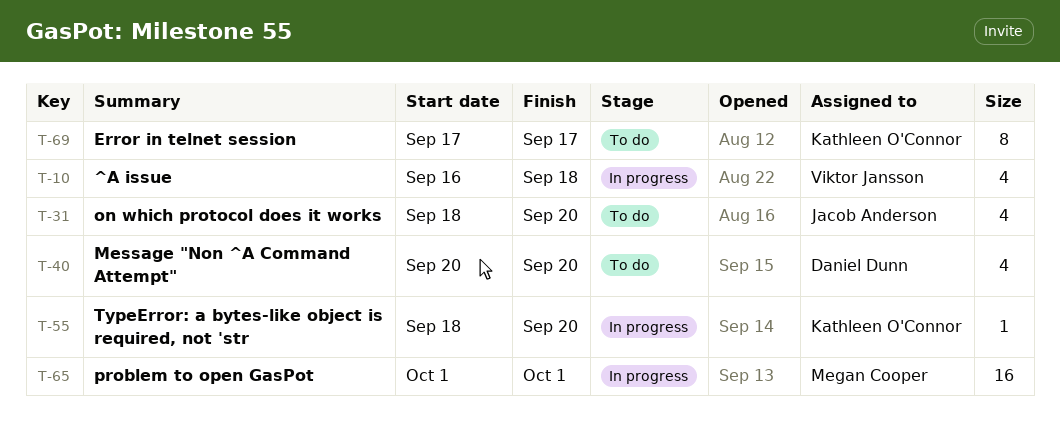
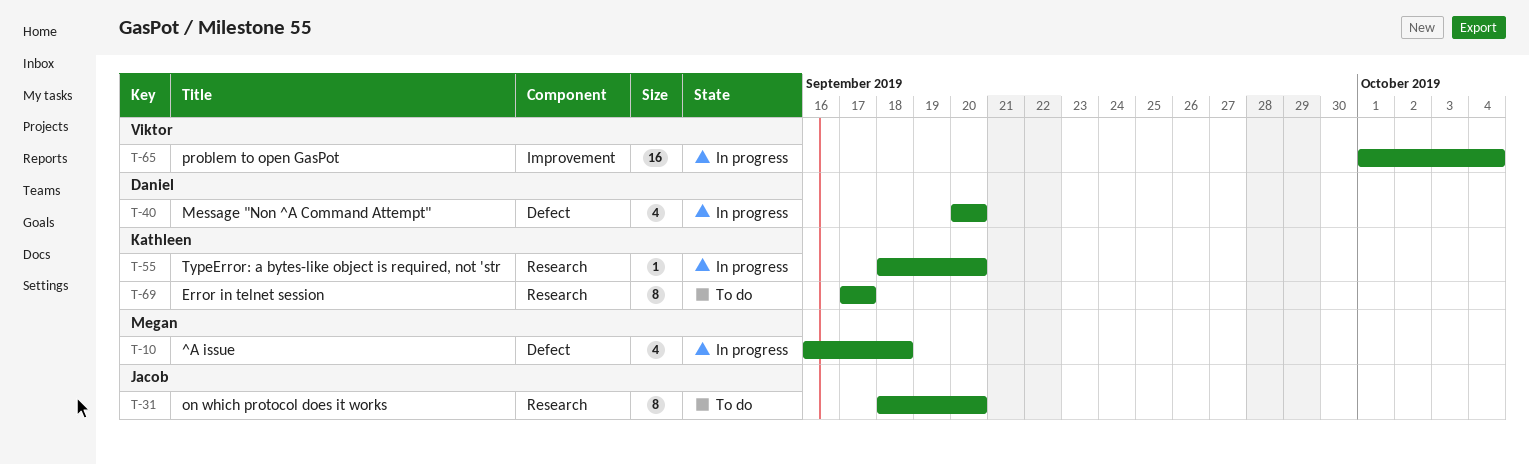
T-10, owner: Viktor Jansson -> Megan Cooper
T-31, estimate: 4 -> 8
T-40, status: To do -> In progress
T-65, owner: Megan Cooper -> Viktor Jansson
T-65, due: Oct 1 -> Oct 4

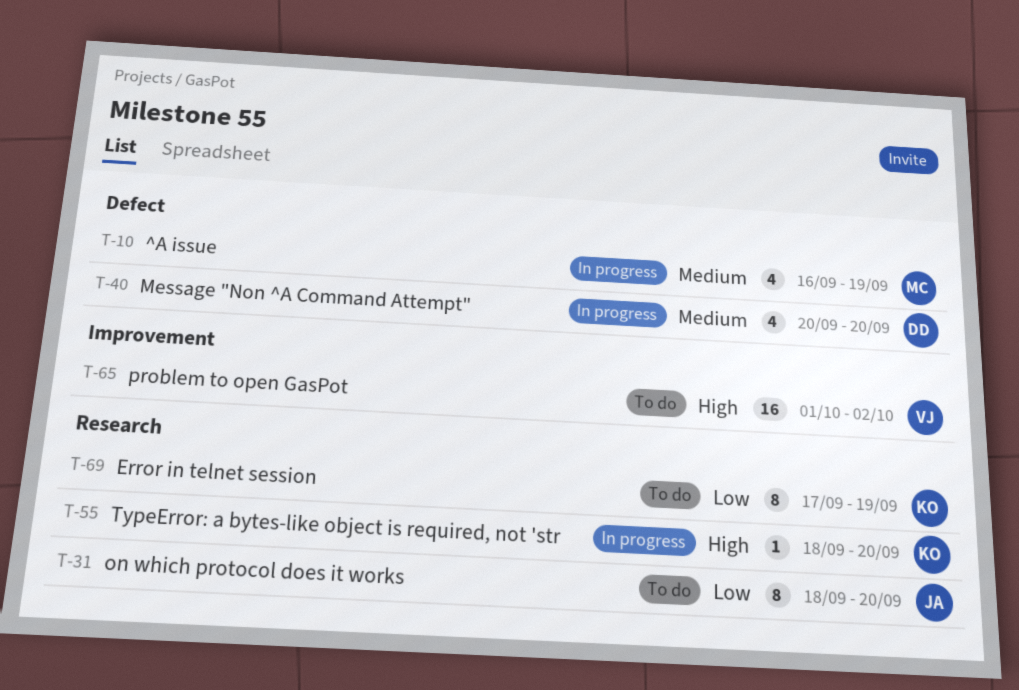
T-10, due: Sep 18 -> Sep 19
T-65, status: In progress -> To do
T-65, due: Oct 4 -> Oct 2
T-69, due: Sep 17 -> Sep 19

